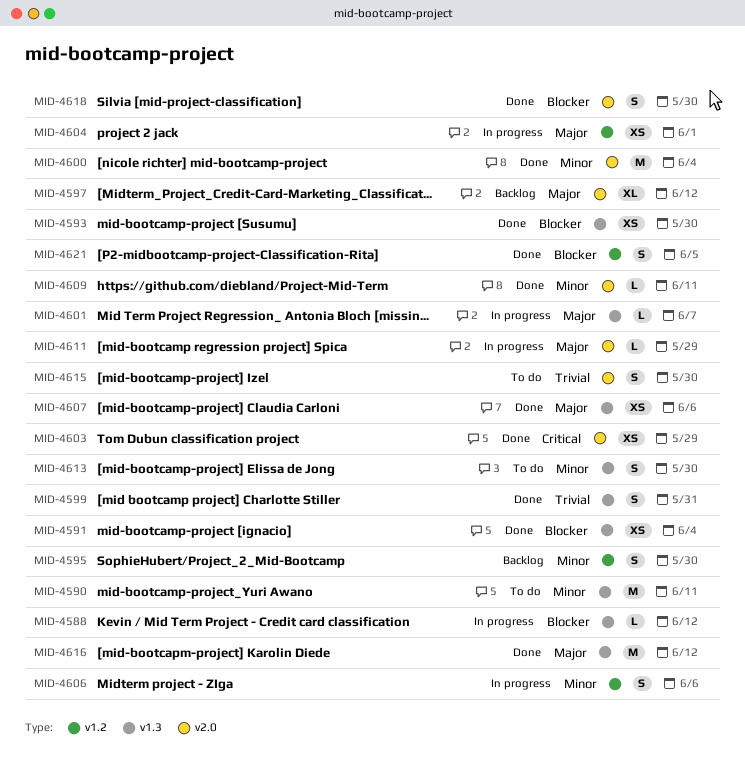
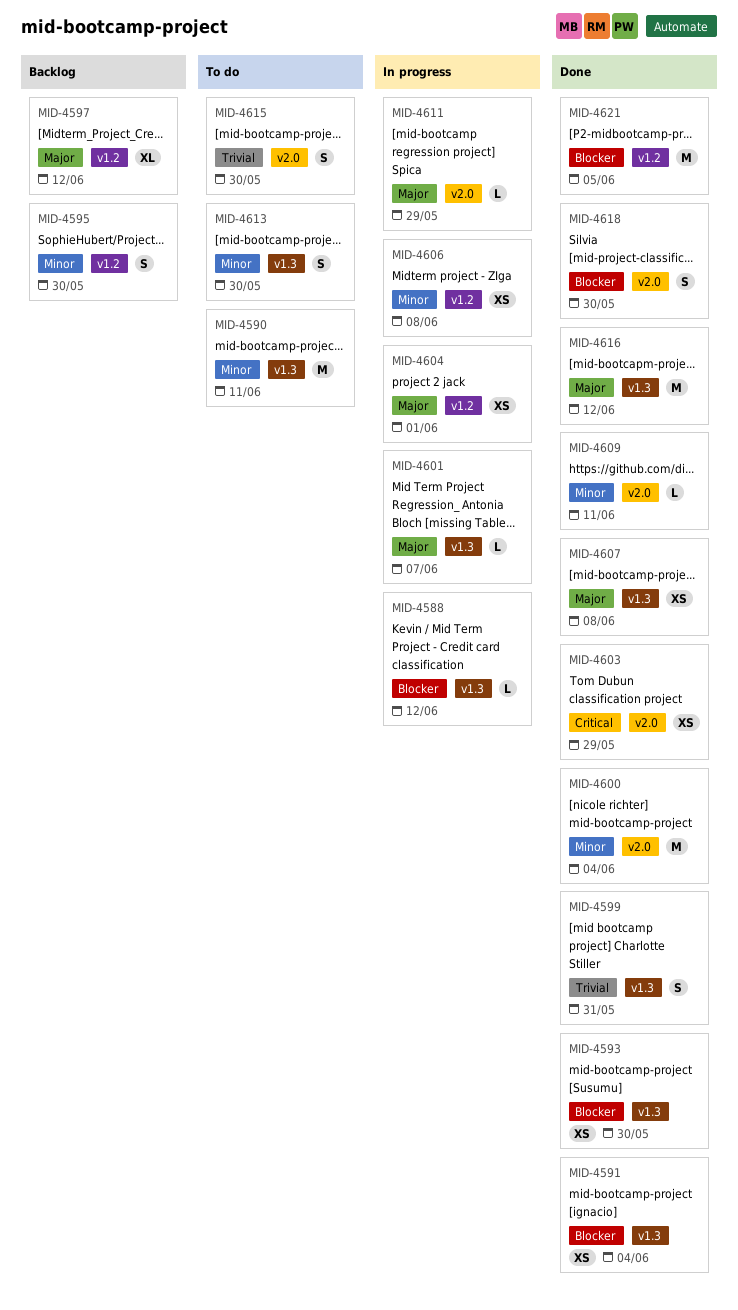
MID-4597, label: v2.0 -> v1.2
MID-4606, estimate: S -> XS
MID-4606, due: Jun 6 -> Jun 8
MID-4607, due: Jun 6 -> Jun 8
MID-4621, estimate: S -> M

